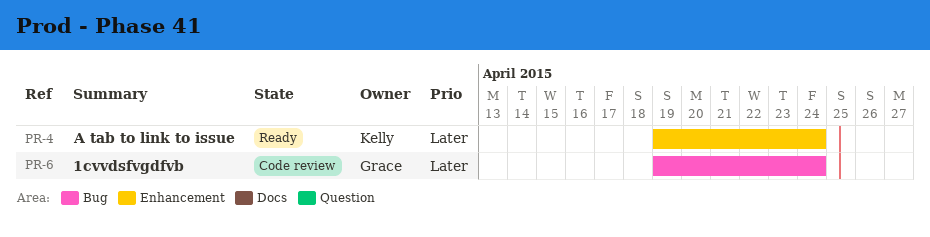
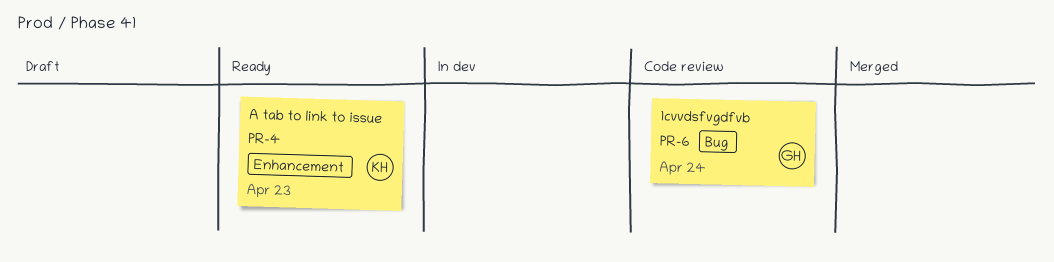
PR-4, due: Apr 24 -> Apr 23

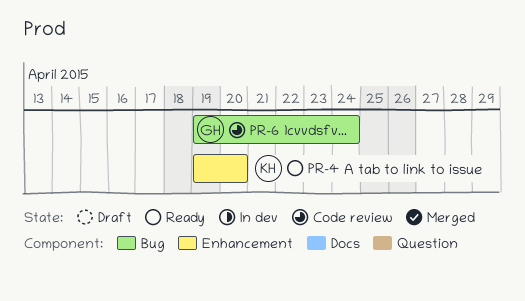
PR-4, due: Apr 23 -> Apr 20

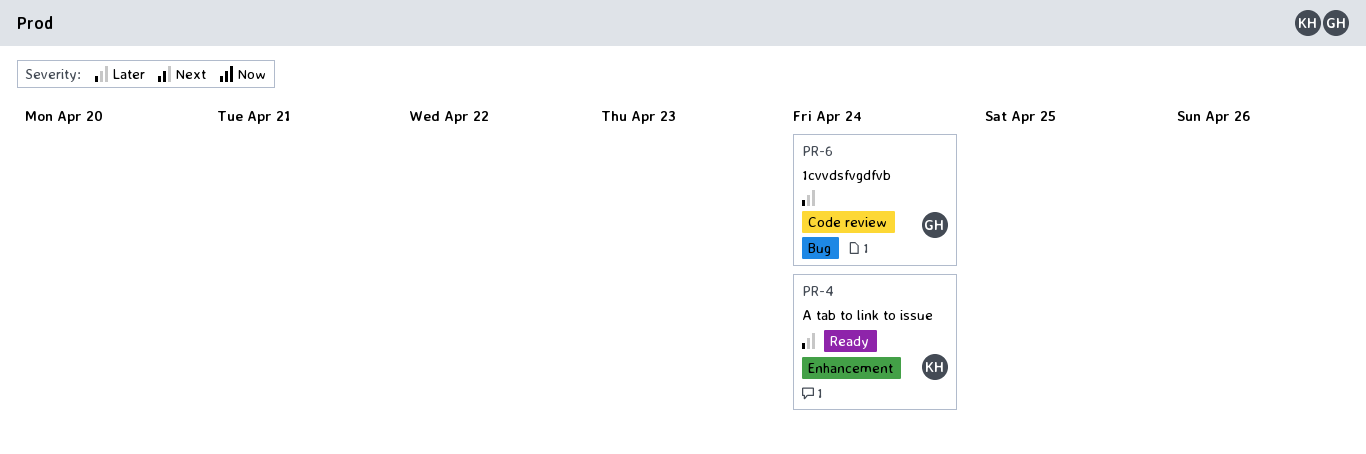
PR-4, due: Apr 20 -> Apr 24

